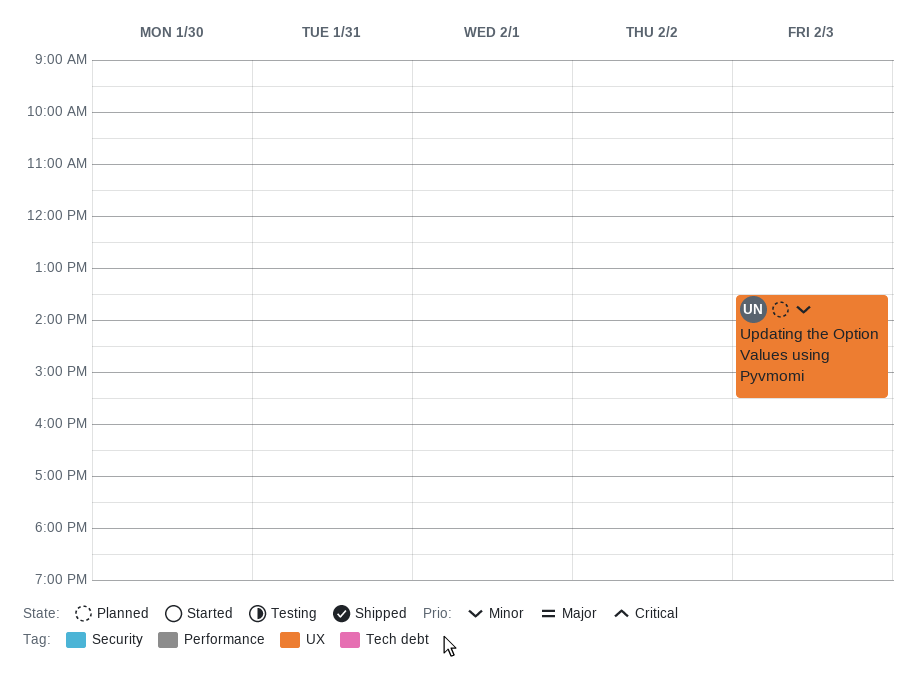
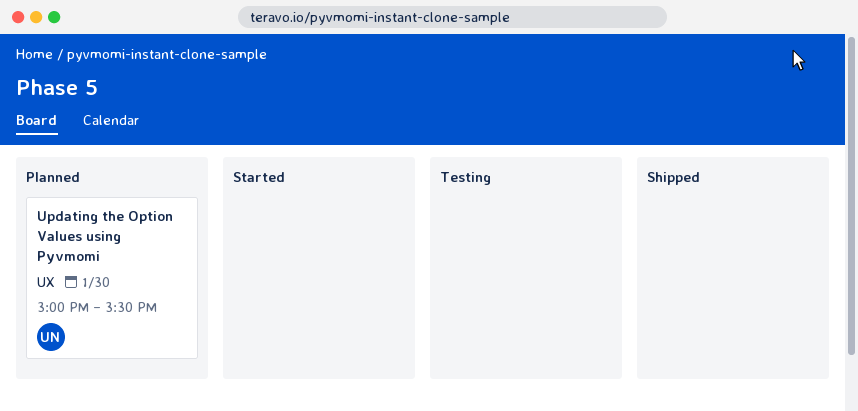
Updating the Option Values using Pyvmomi, day: Feb 3 -> Jan 30
Updating the Option Values using Pyvmomi, begins: 13:30 -> 15:00

